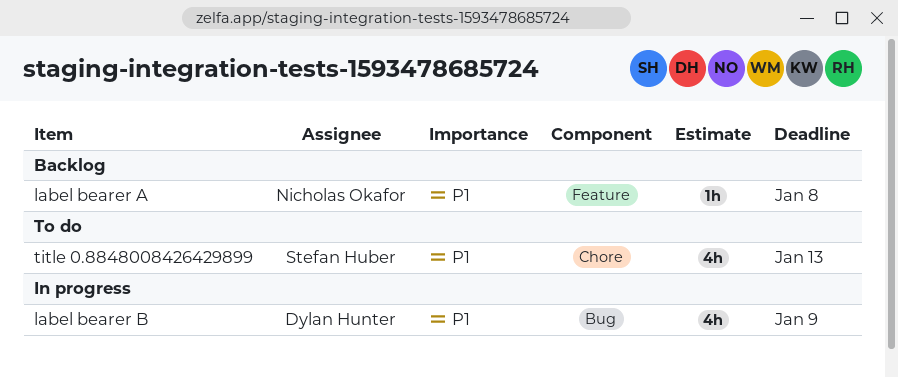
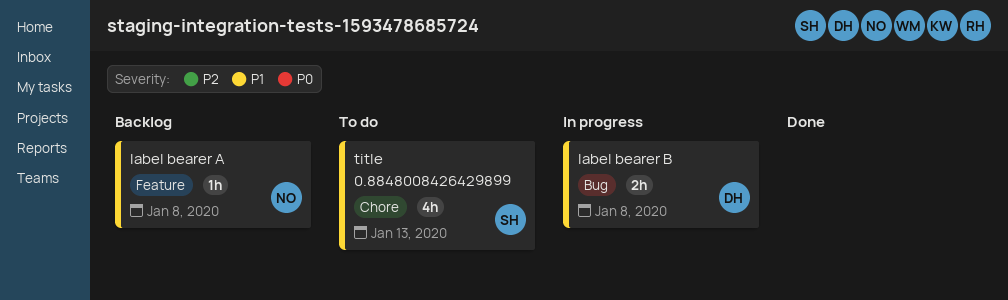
label bearer B, estimate: 4h -> 2h
label bearer B, due: Jan 9 -> Jan 8

